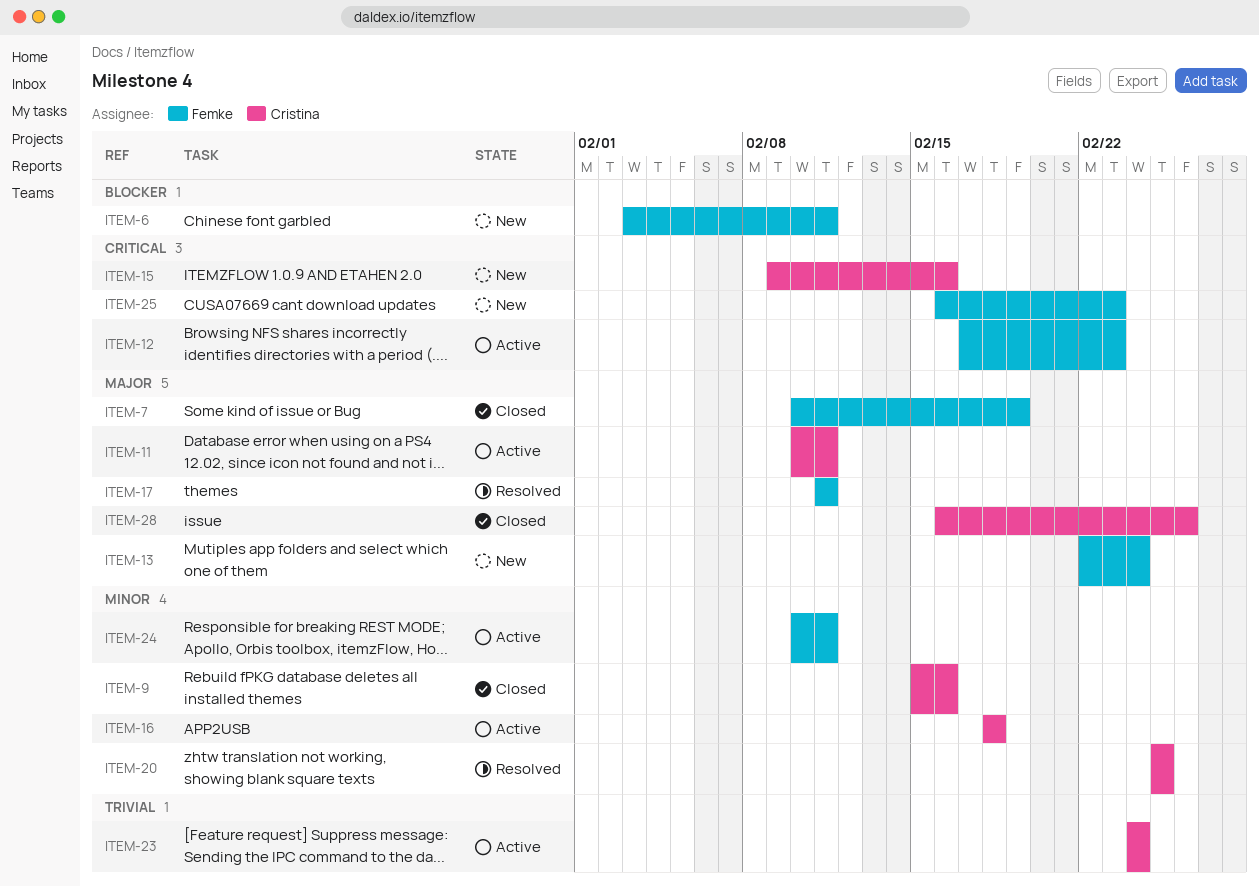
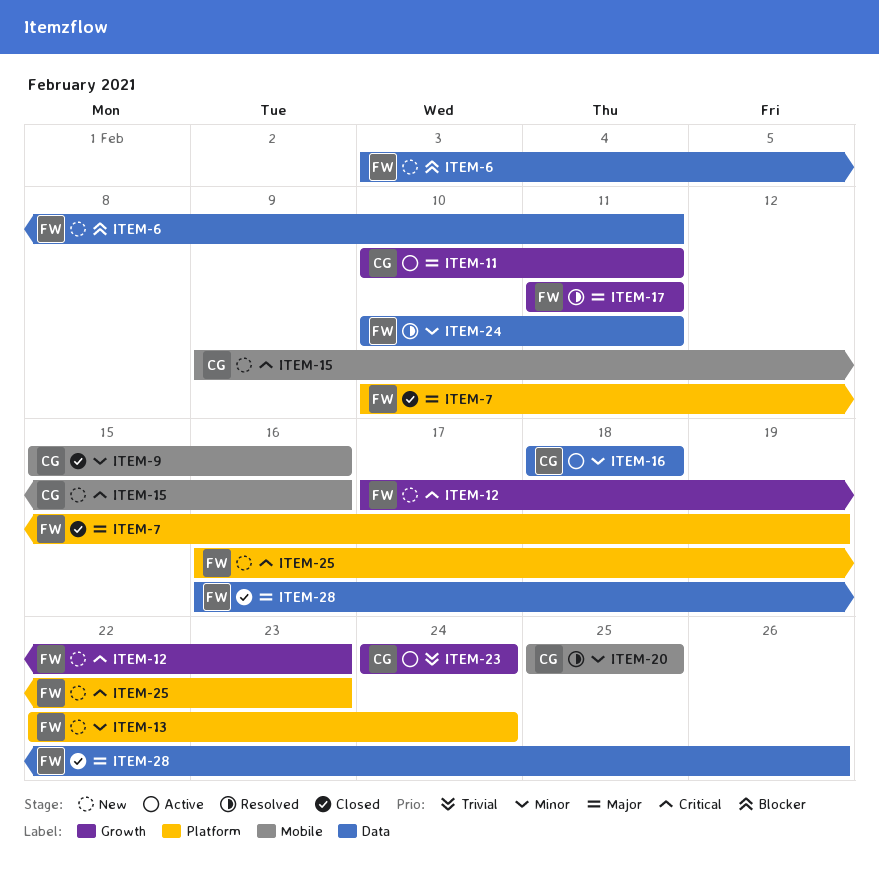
ITEM-12, status: Active -> New
ITEM-13, priority: Major -> Minor
ITEM-24, status: Active -> Resolved
ITEM-28, owner: Cristina -> Femke

